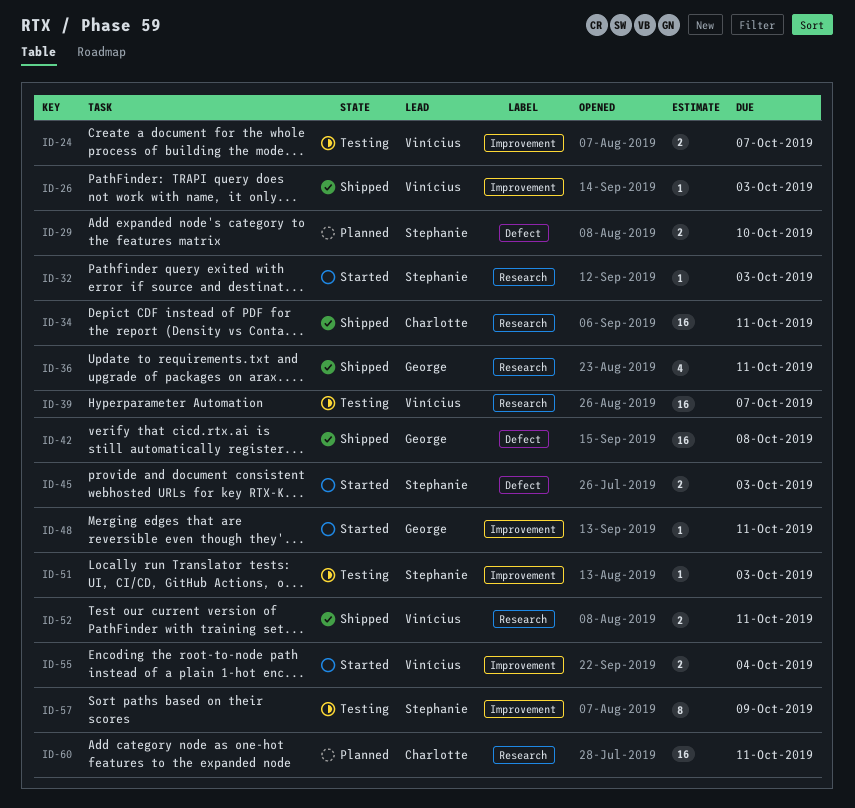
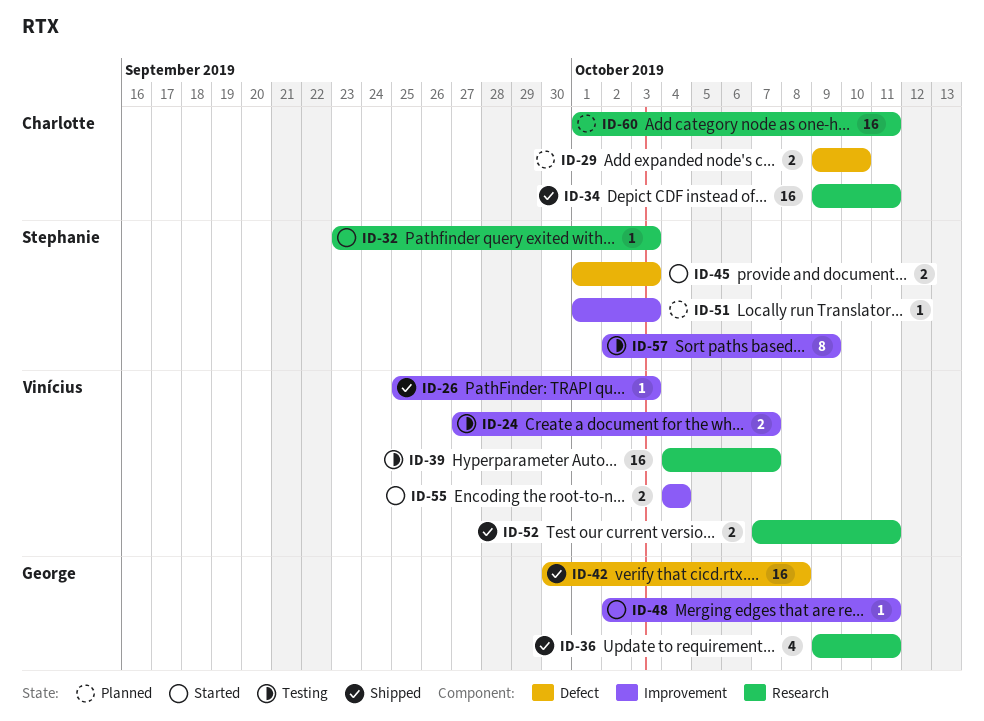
ID-29, owner: Stephanie -> Charlotte
ID-51, status: Testing -> Planned

